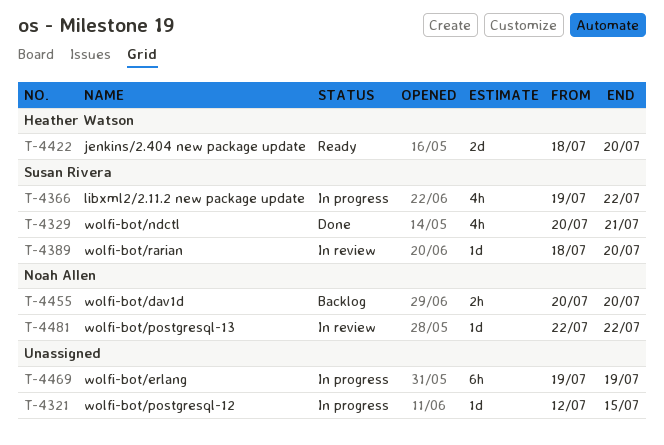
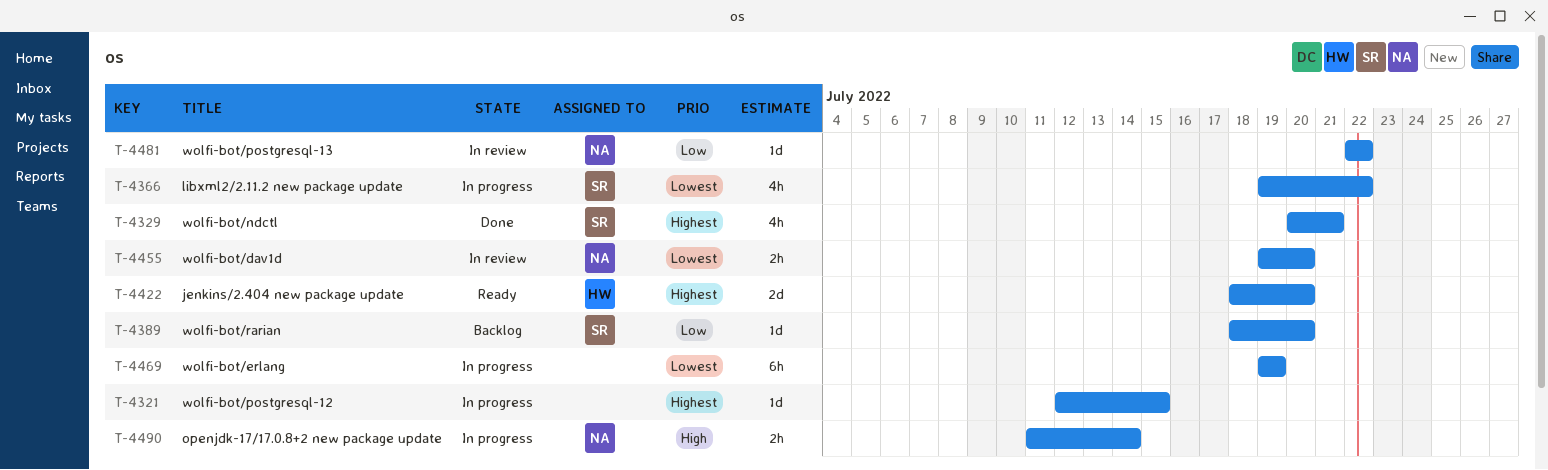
T-4389, status: In review -> Backlog
T-4455, status: Backlog -> In review
T-4455, start: Jul 20 -> Jul 19
T-4490: none -> present

